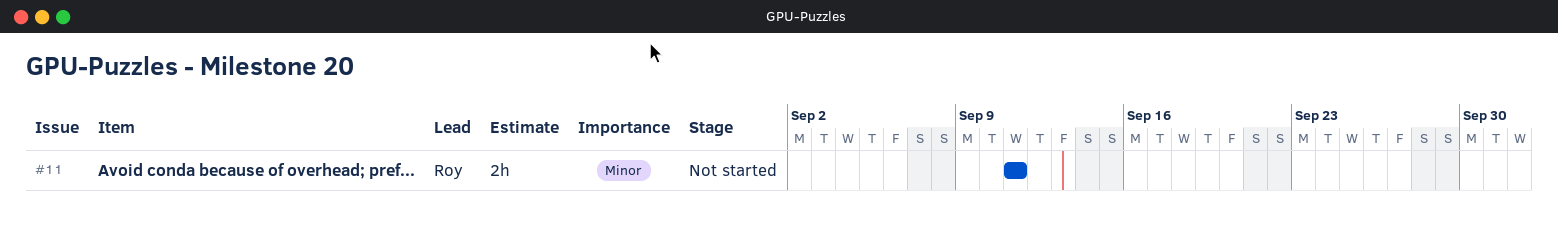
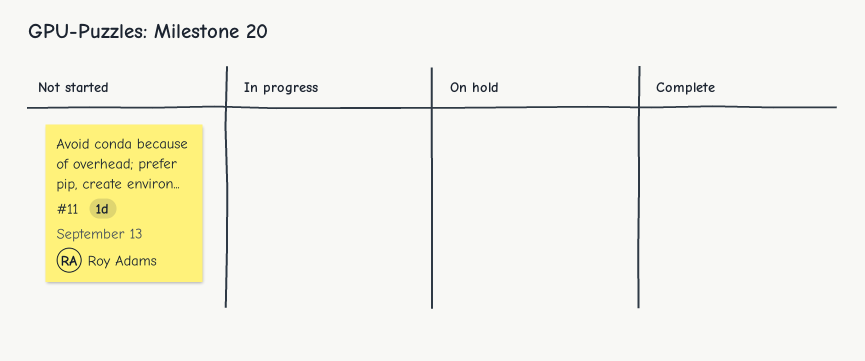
#11, estimate: 2h -> 1d
#11, due: Sep 11 -> Sep 13

